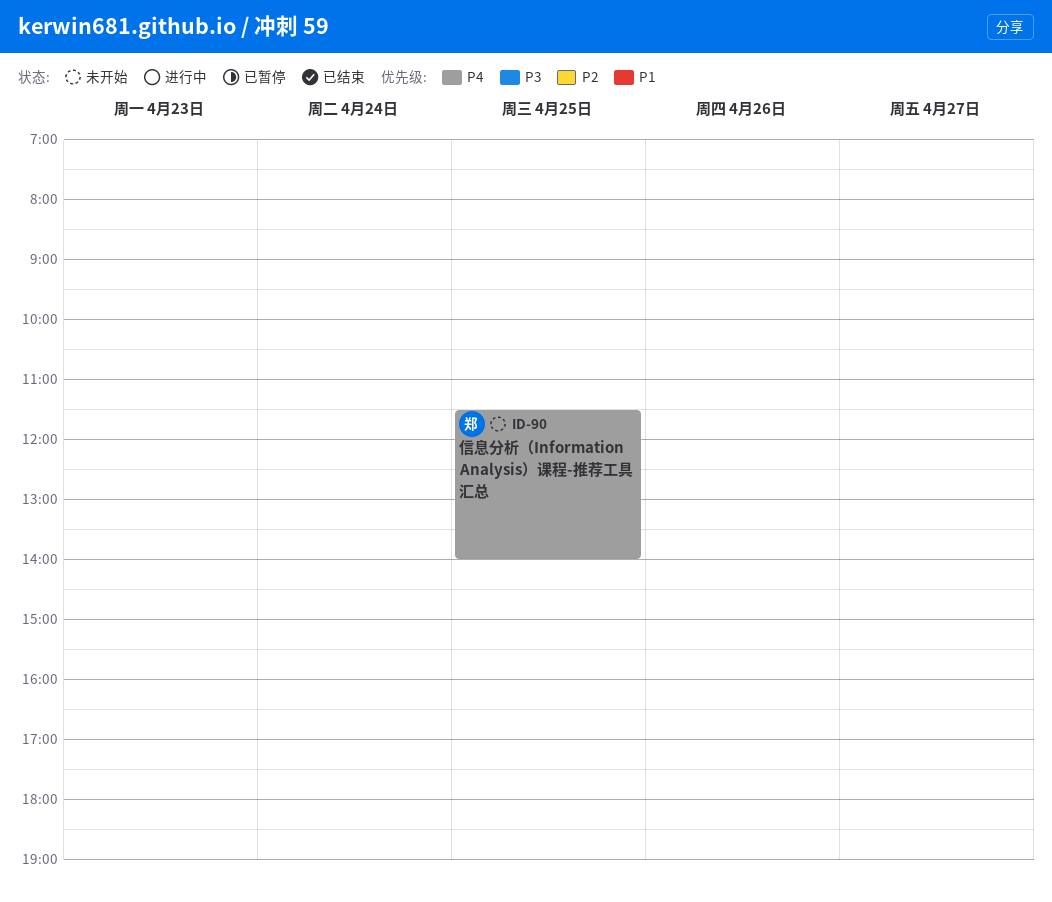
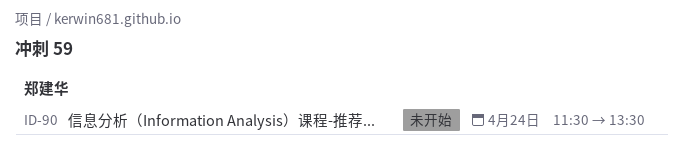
ID-90, day: Apr 25 -> Apr 24
ID-90, ends: 14:00 -> 13:30

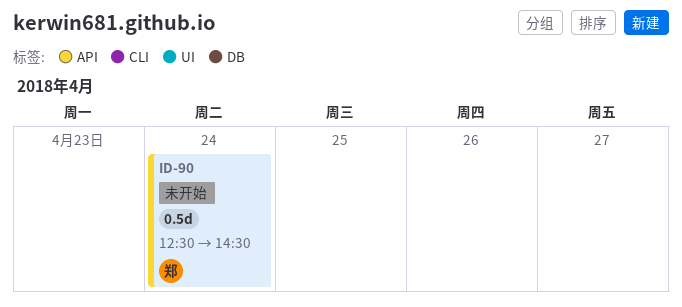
ID-90, begins: 11:30 -> 12:30
ID-90, ends: 13:30 -> 14:30

